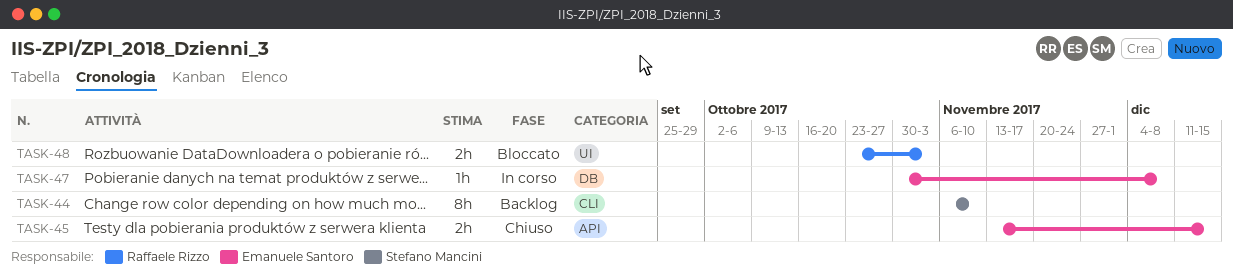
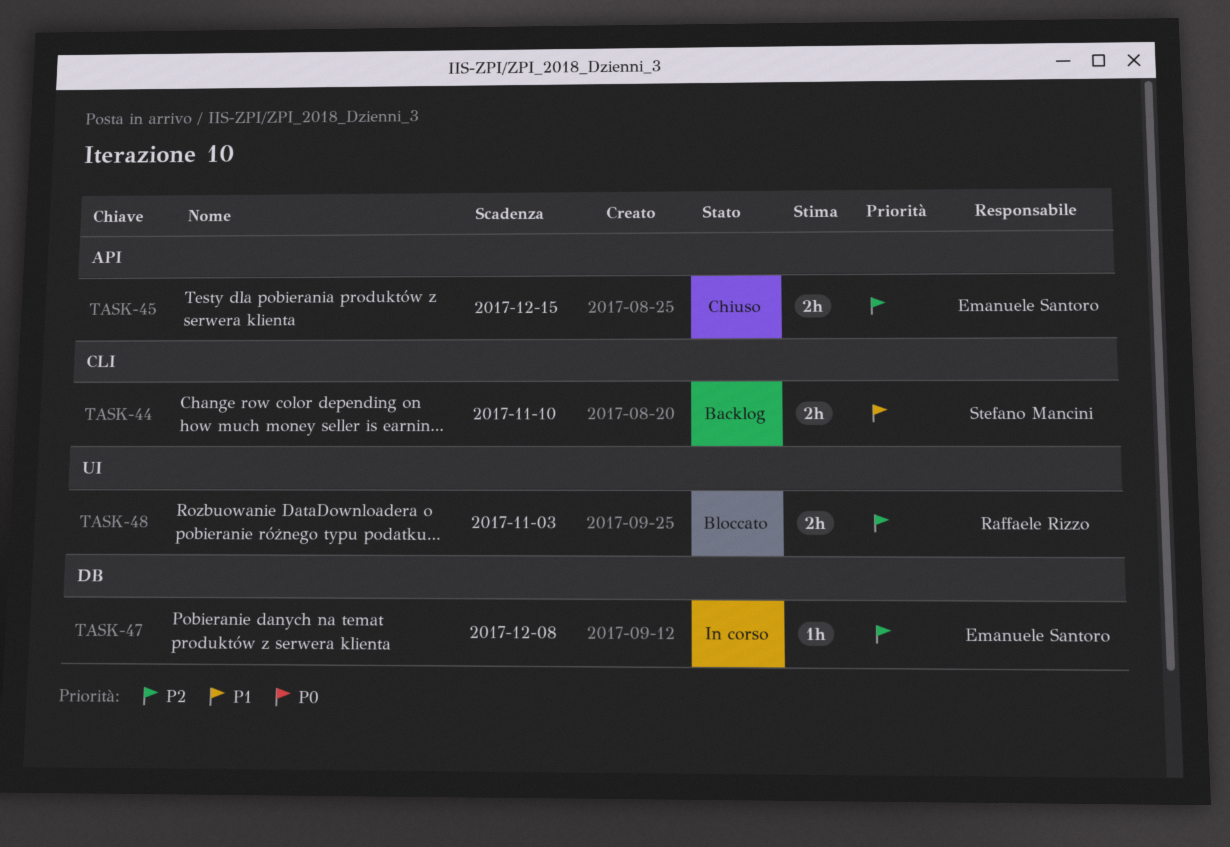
TASK-44, estimate: 8h -> 2h

